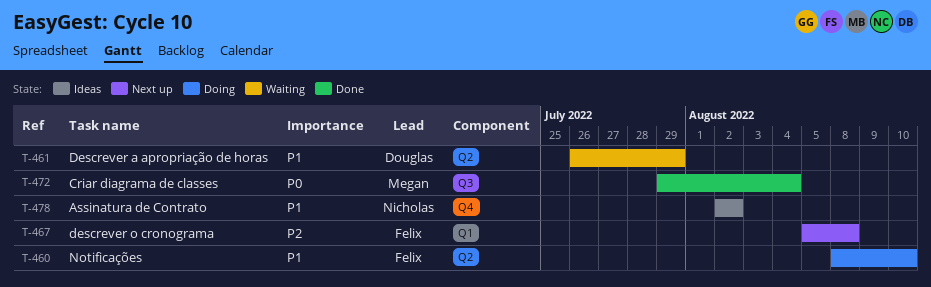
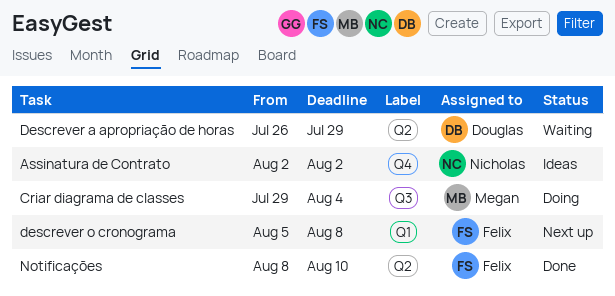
Criar diagrama de classes, status: Done -> Doing
Notificações, status: Doing -> Done

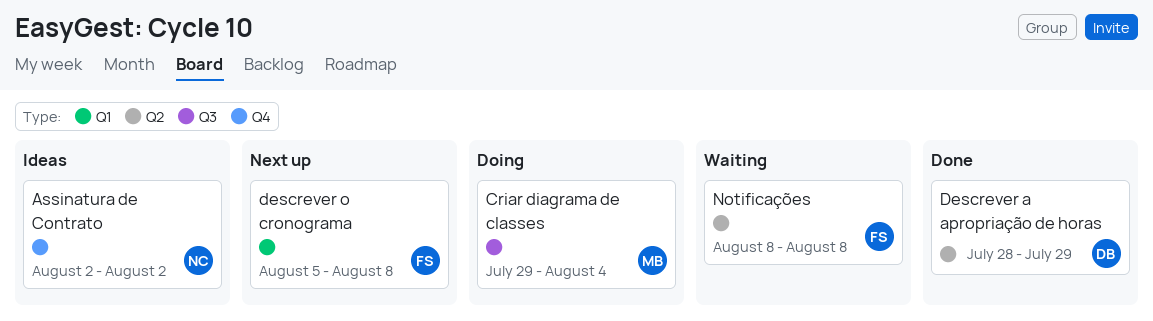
Descrever a apropriação de horas, status: Waiting -> Done
Descrever a apropriação de horas, start: Jul 26 -> Jul 28
Notificações, status: Done -> Waiting
Notificações, due: Aug 10 -> Aug 8

